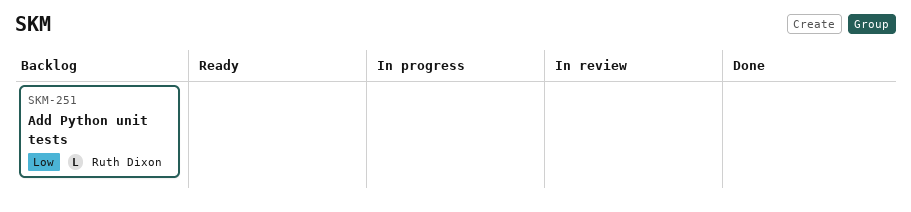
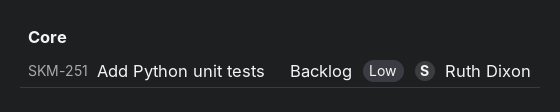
SKM-251, estimate: L -> S

